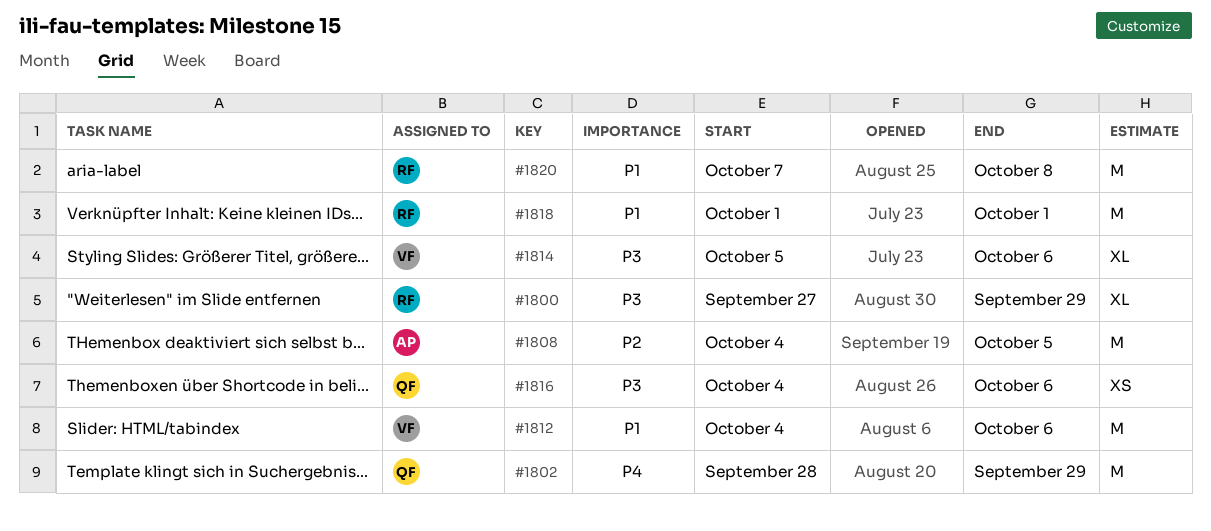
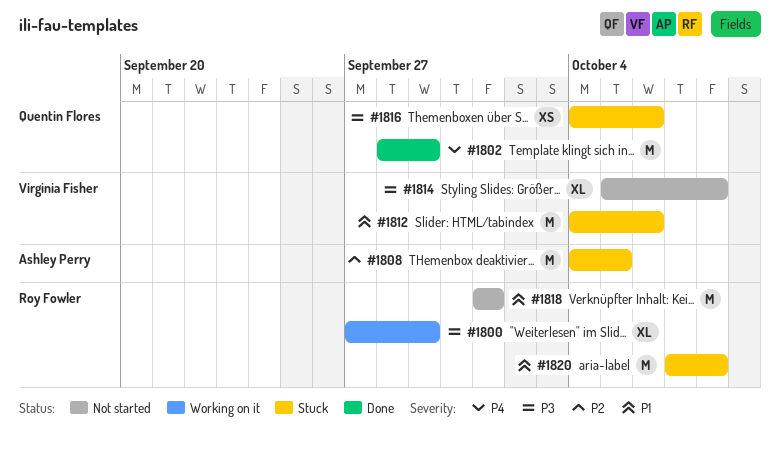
#1814, due: Oct 6 -> Oct 8

